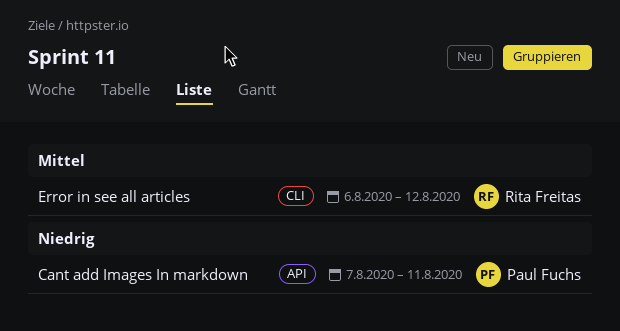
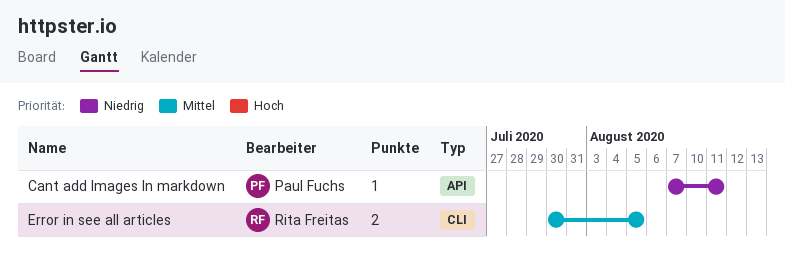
Error in see all articles, start: Aug 6 -> Jul 30
Error in see all articles, due: Aug 12 -> Aug 5

